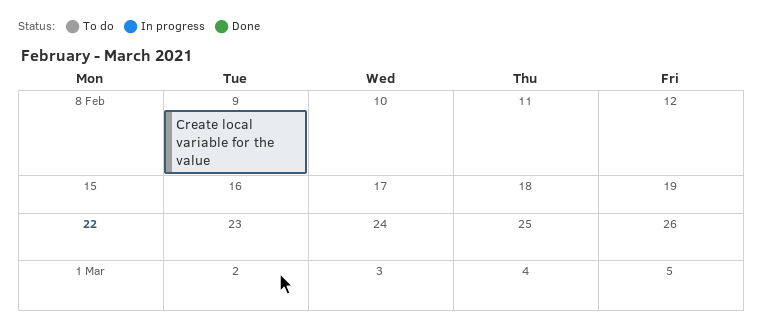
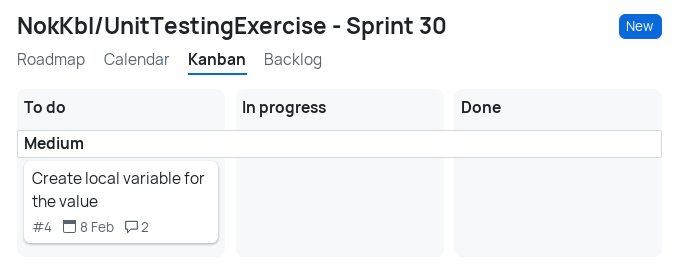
Create local variable for the value, due: Feb 9 -> Feb 8

